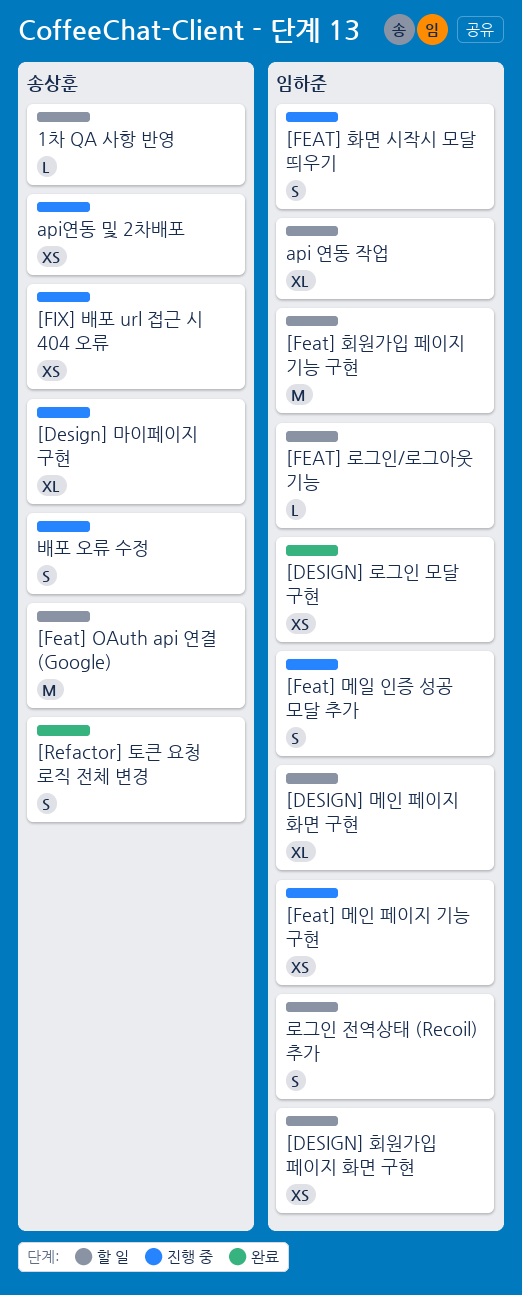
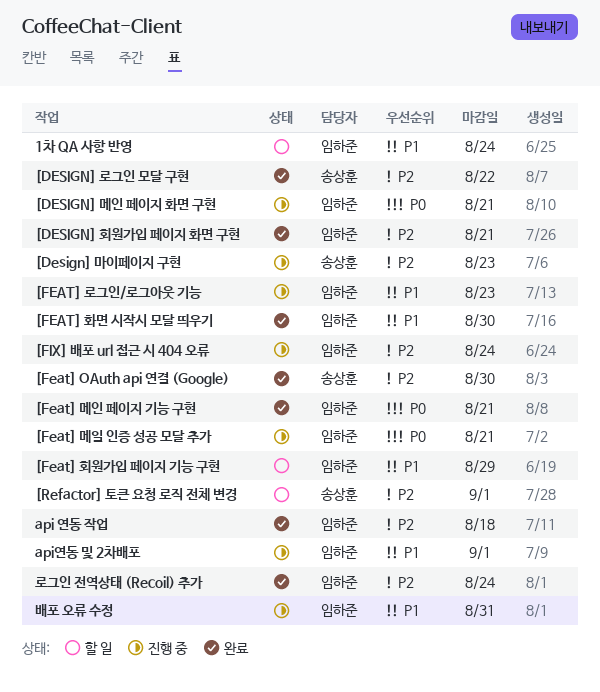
1차 QA 사항 반영, owner: 송상훈 -> 임하준
[DESIGN] 로그인 모달 구현, owner: 임하준 -> 송상훈
[DESIGN] 메인 페이지 화면 구현, status: 할 일 -> 진행 중
[DESIGN] 회원가입 페이지 화면 구현, status: 할 일 -> 완료
[Feat] OAuth api 연결 (Google), status: 할 일 -> 완료
[FEAT] 로그인/로그아웃 기능, status: 할 일 -> 진행 중
[Feat] 메인 페이지 기능 구현, status: 진행 중 -> 완료
[FEAT] 화면 시작시 모달 띄우기, status: 진행 중 -> 완료
[FIX] 배포 url 접근 시 404 오류, owner: 송상훈 -> 임하준
[Refactor] 토큰 요청 로직 전체 변경, status: 완료 -> 할 일
api 연동 작업, status: 할 일 -> 완료
api연동 및 2차배포, owner: 송상훈 -> 임하준
로그인 전역상태 (Recoil) 추가, status: 할 일 -> 완료
배포 오류 수정, owner: 송상훈 -> 임하준

